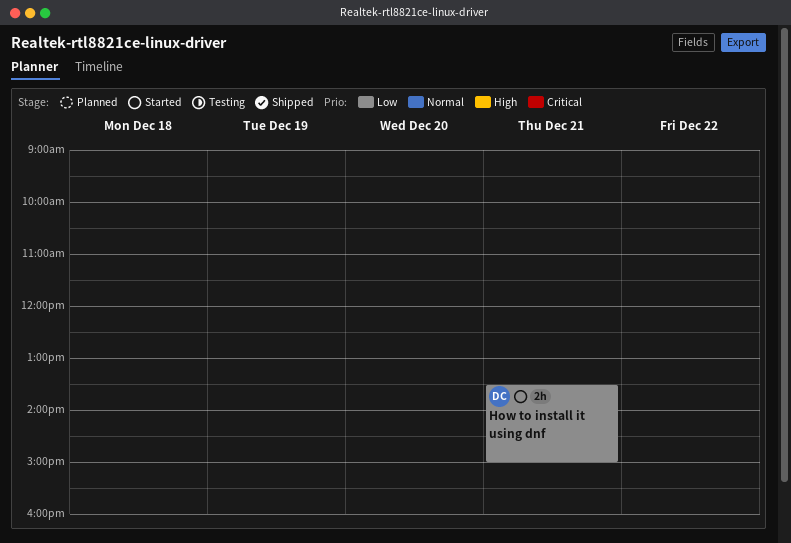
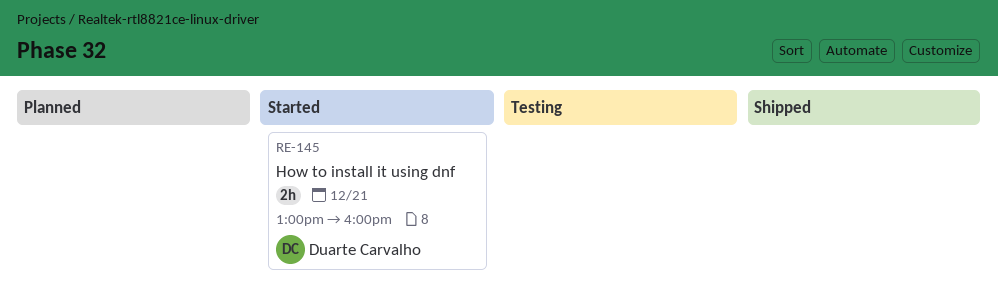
How to install it using dnf, begins: 13:30 -> 13:00
How to install it using dnf, ends: 15:00 -> 16:00

